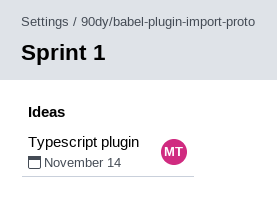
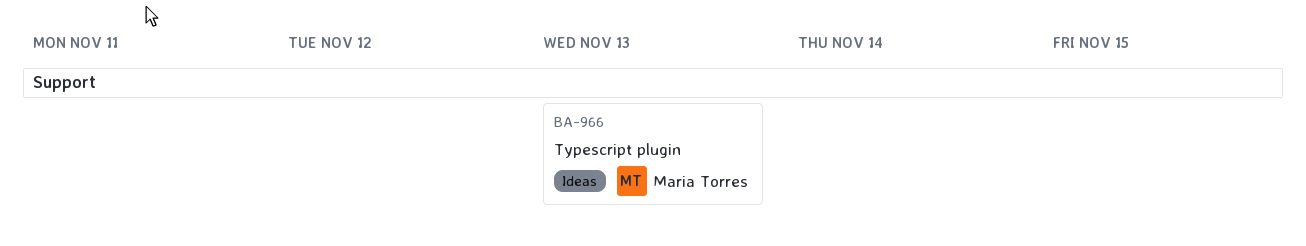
Typescript plugin, due: Nov 14 -> Nov 13

